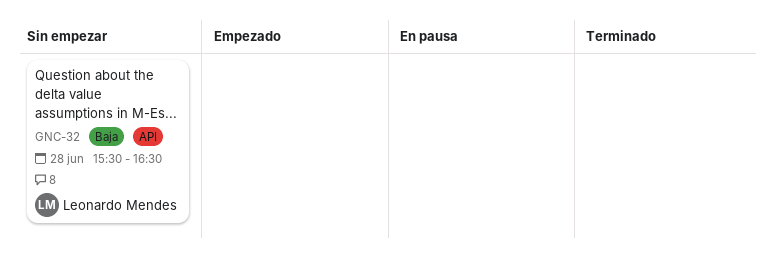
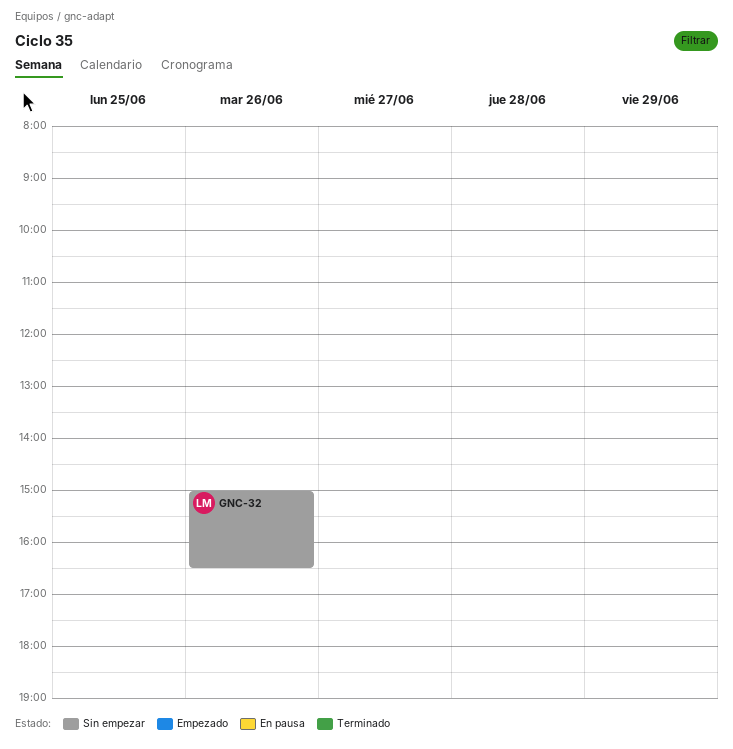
GNC-32, day: Jun 28 -> Jun 26
GNC-32, begins: 15:30 -> 15:00

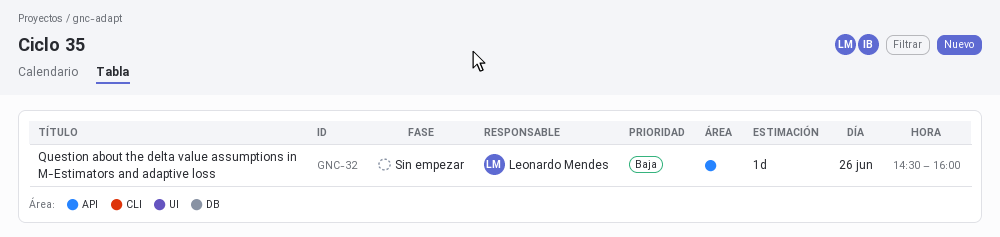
GNC-32, begins: 15:00 -> 14:30
GNC-32, ends: 16:30 -> 16:00

